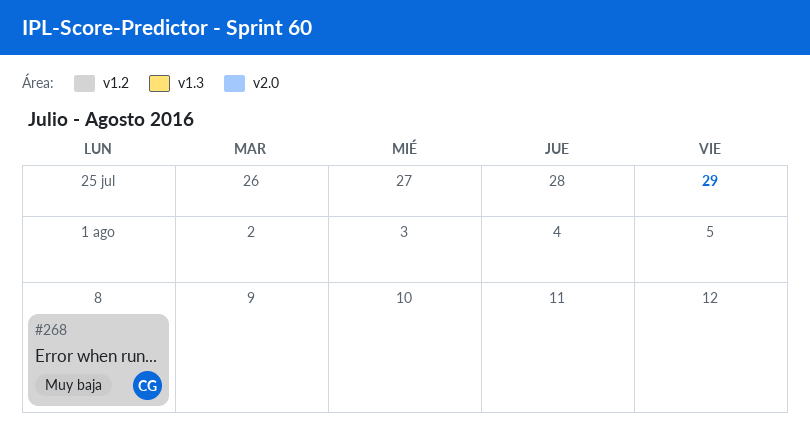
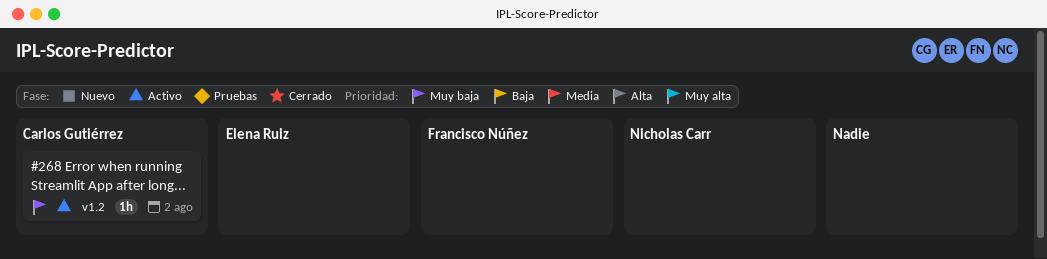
#268, due: Aug 8 -> Aug 2

